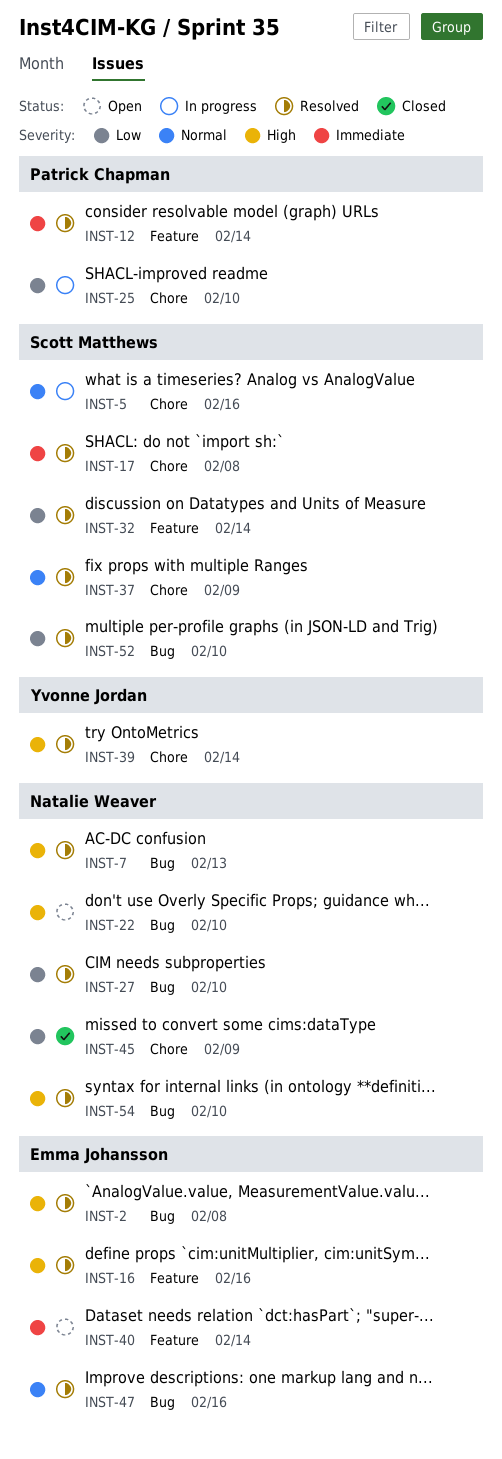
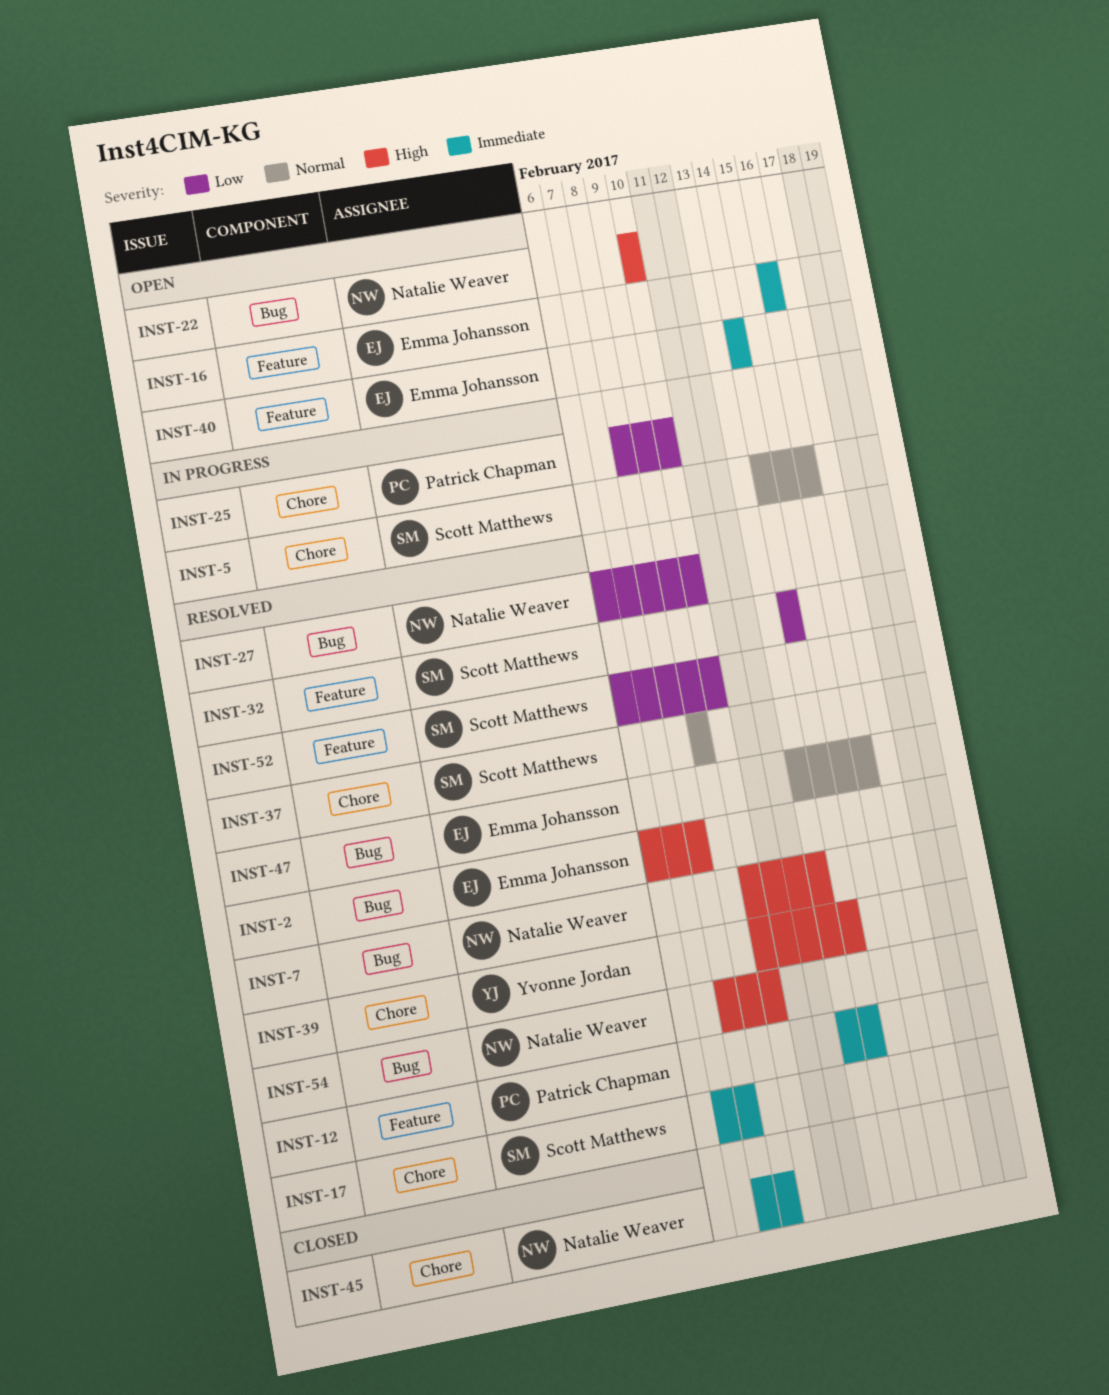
INST-16, status: Resolved -> Open
INST-16, priority: High -> Immediate
INST-45, priority: Low -> Immediate
INST-52, label: Bug -> Feature

